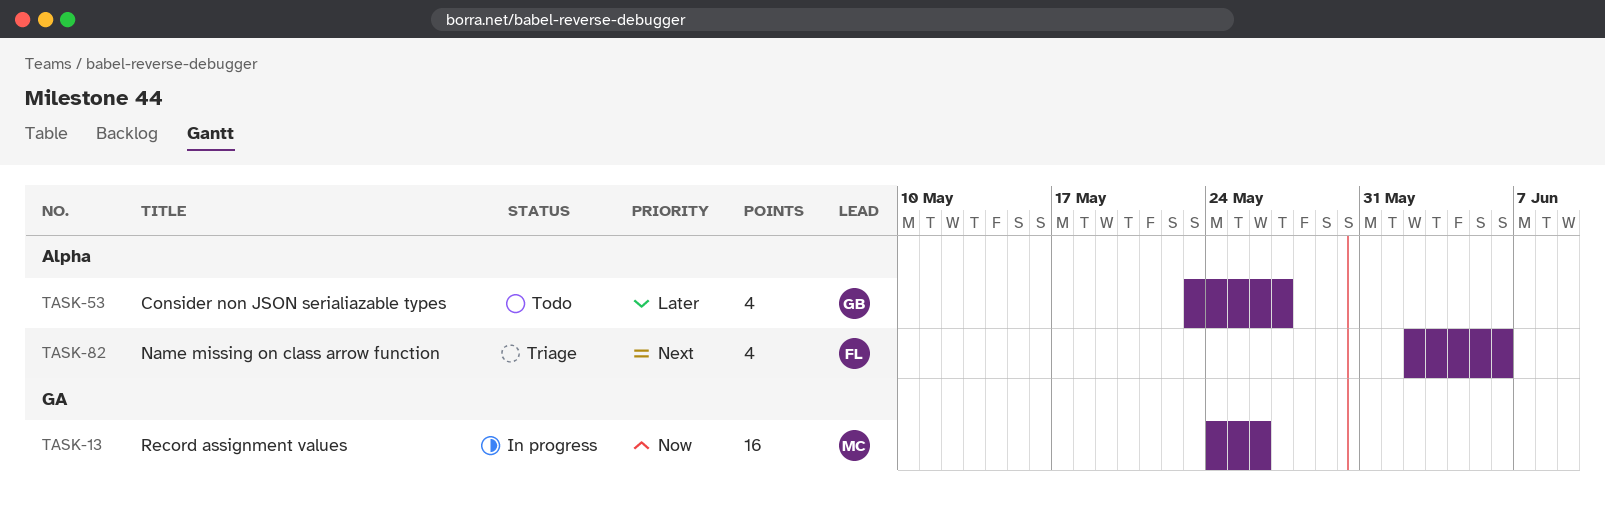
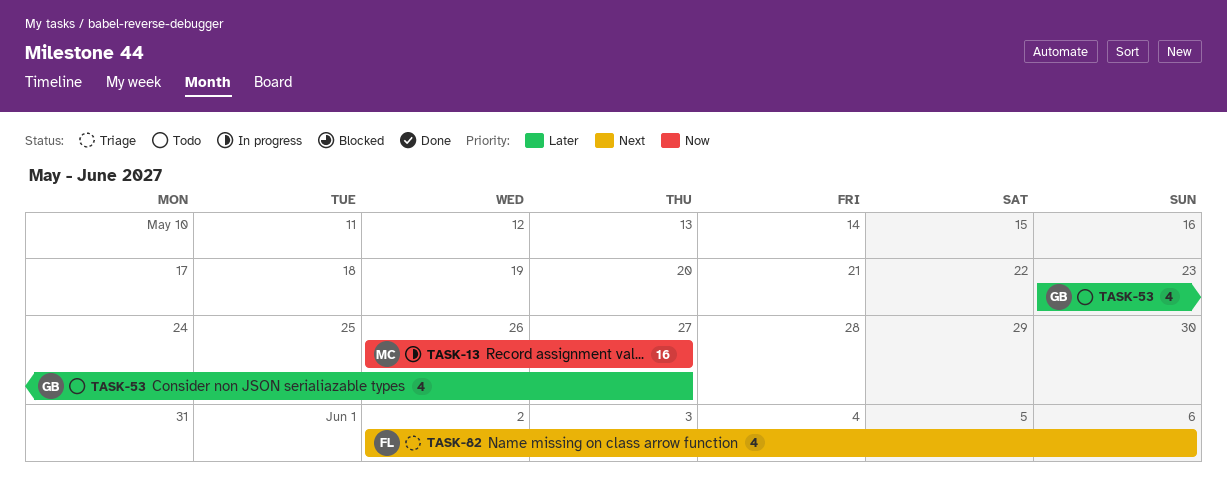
TASK-13, start: May 24 -> May 26
TASK-13, due: May 26 -> May 27

